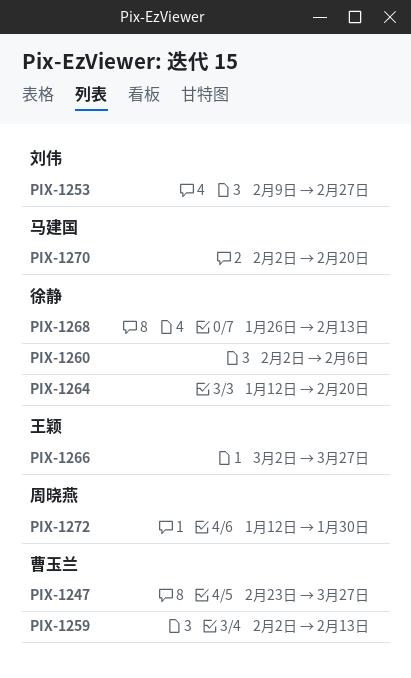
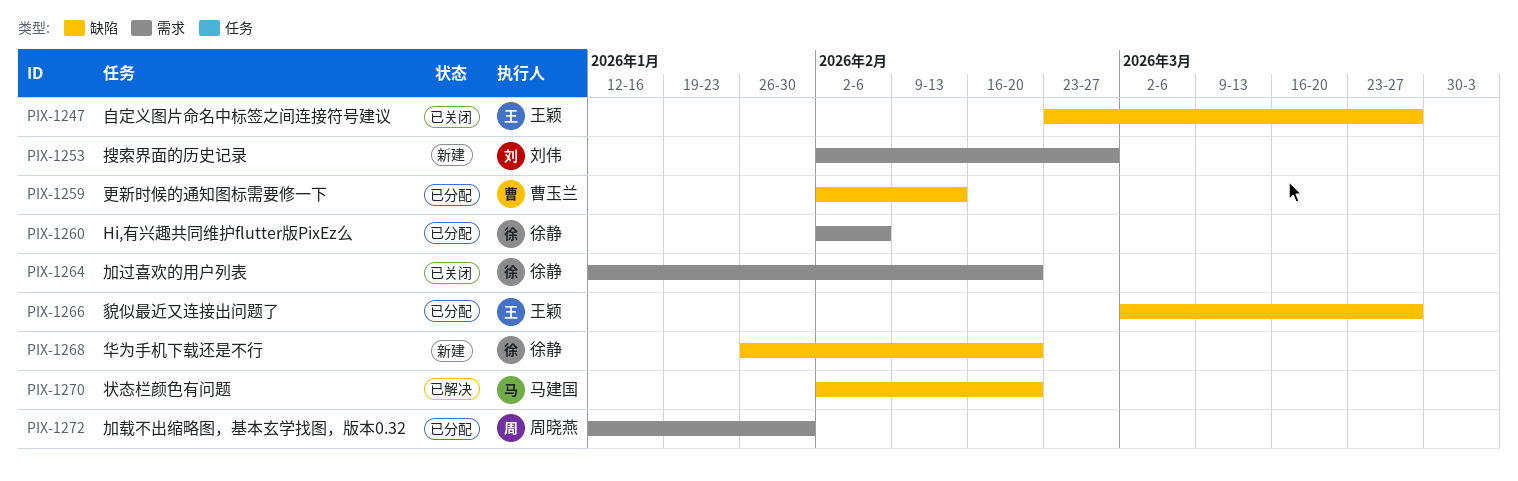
PIX-1247, owner: 曹玉兰 -> 王颖
PIX-1253, start: Feb 9 -> Feb 2
PIX-1268, due: Feb 13 -> Feb 20

